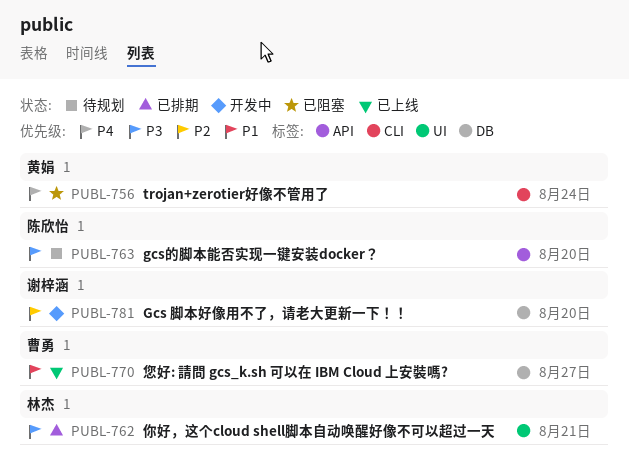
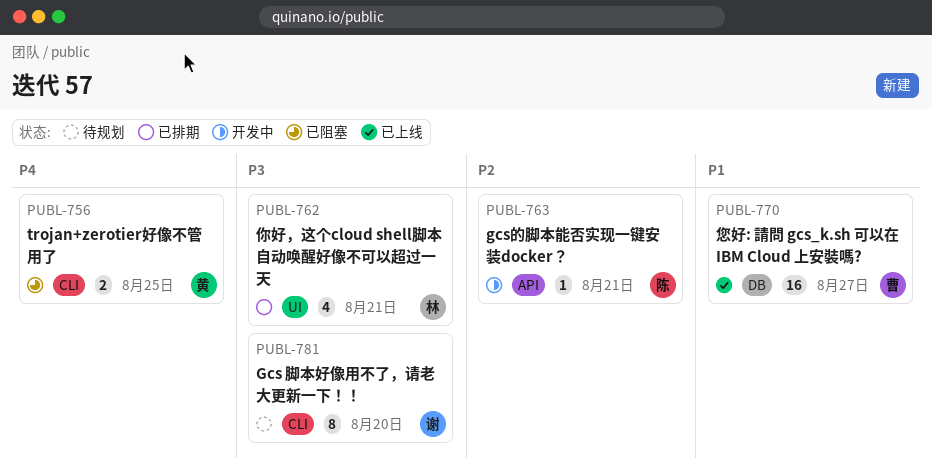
PUBL-756, due: Aug 24 -> Aug 25
PUBL-763, status: 待规划 -> 开发中
PUBL-763, priority: P3 -> P2
PUBL-763, due: Aug 20 -> Aug 21
PUBL-781, status: 开发中 -> 待规划
PUBL-781, priority: P2 -> P3
PUBL-781, label: DB -> CLI

